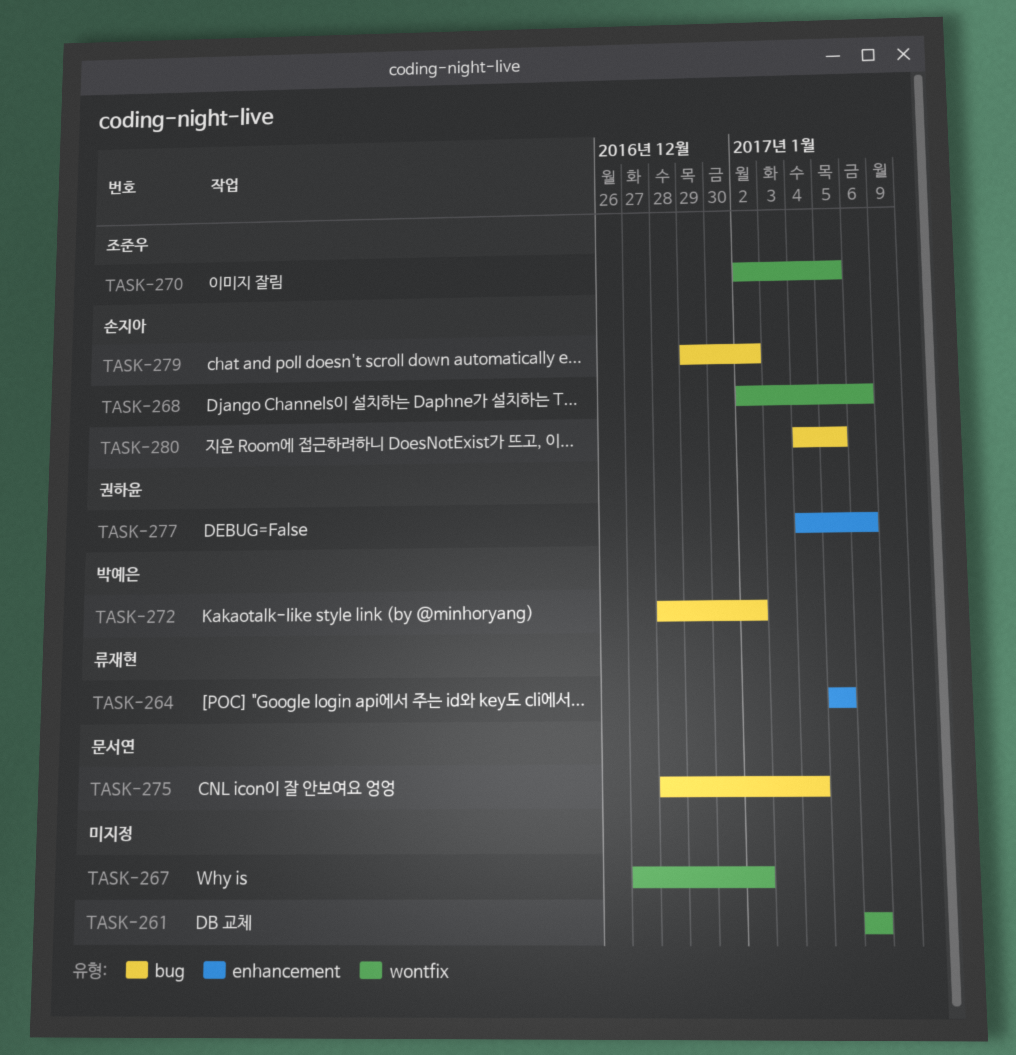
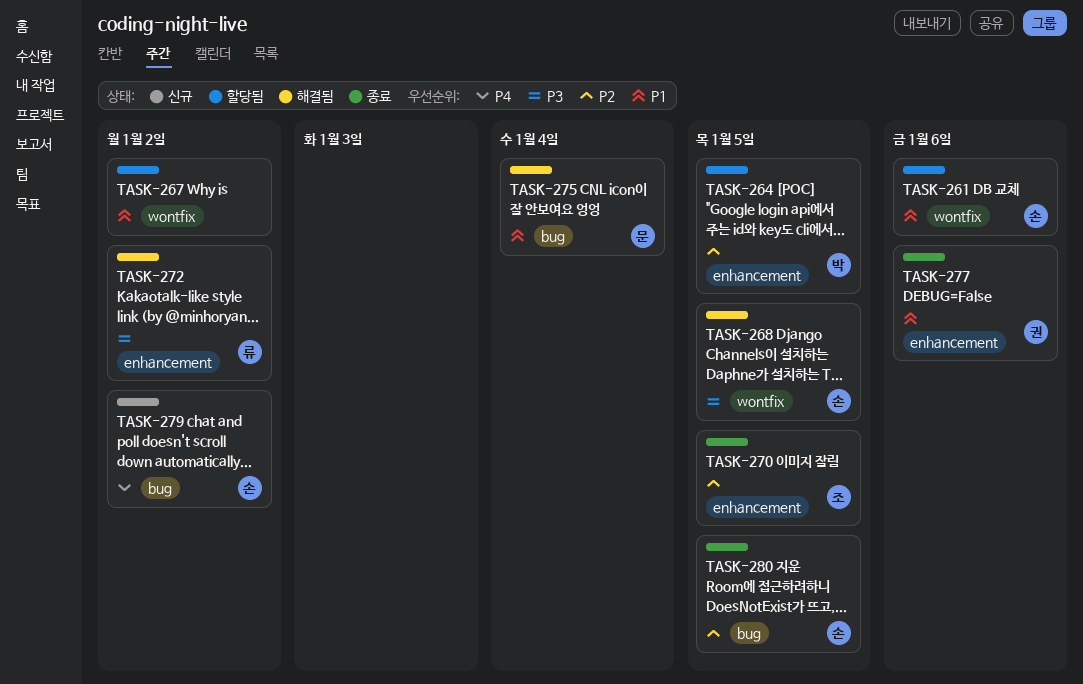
TASK-261, owner: none -> 손지아
TASK-264, owner: 류재현 -> 박예은
TASK-268, due: Jan 6 -> Jan 5
TASK-270, label: wontfix -> enhancement
TASK-272, owner: 박예은 -> 류재현
TASK-272, label: bug -> enhancement

